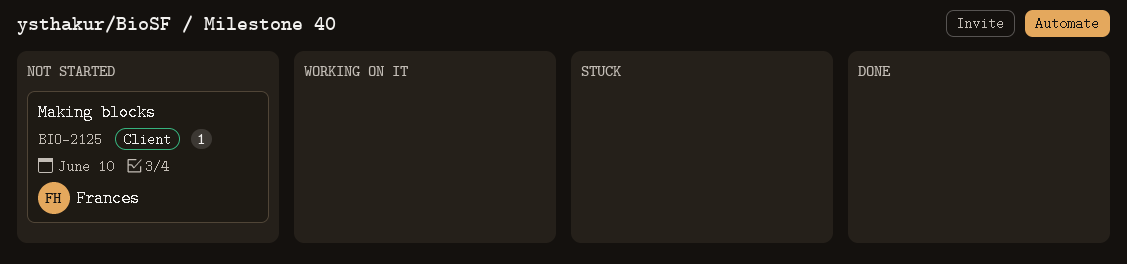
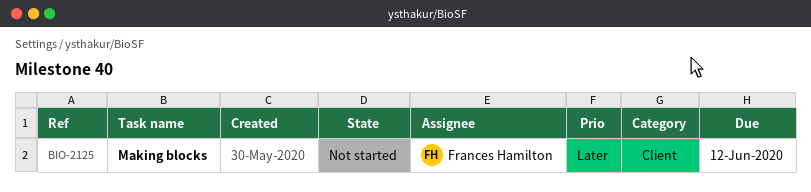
BIO-2125, due: Jun 10 -> Jun 12

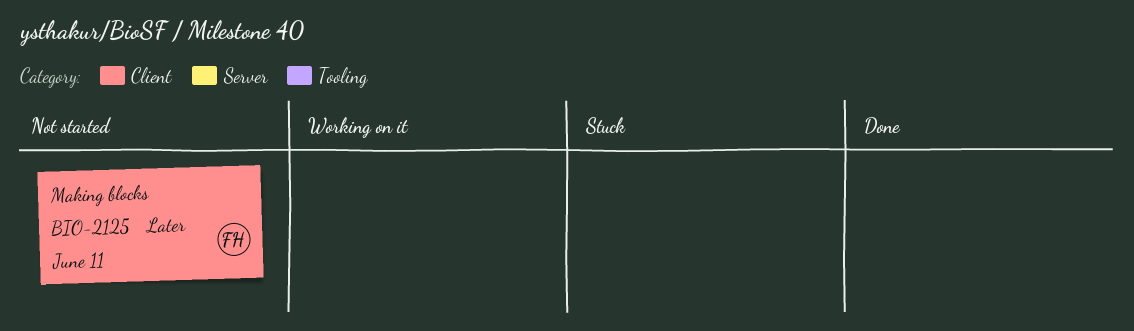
BIO-2125, due: Jun 12 -> Jun 11

